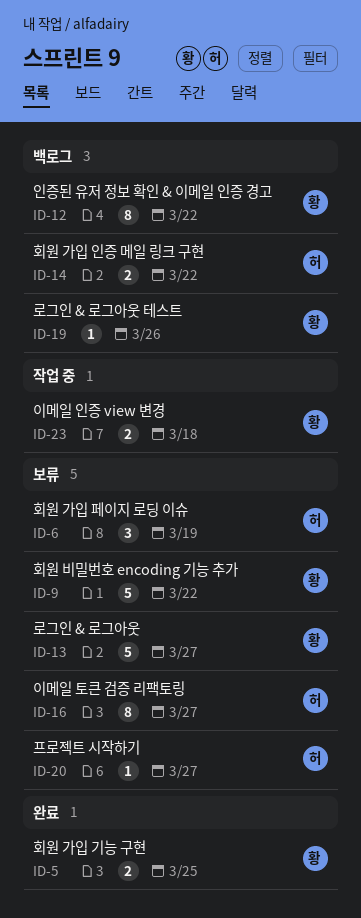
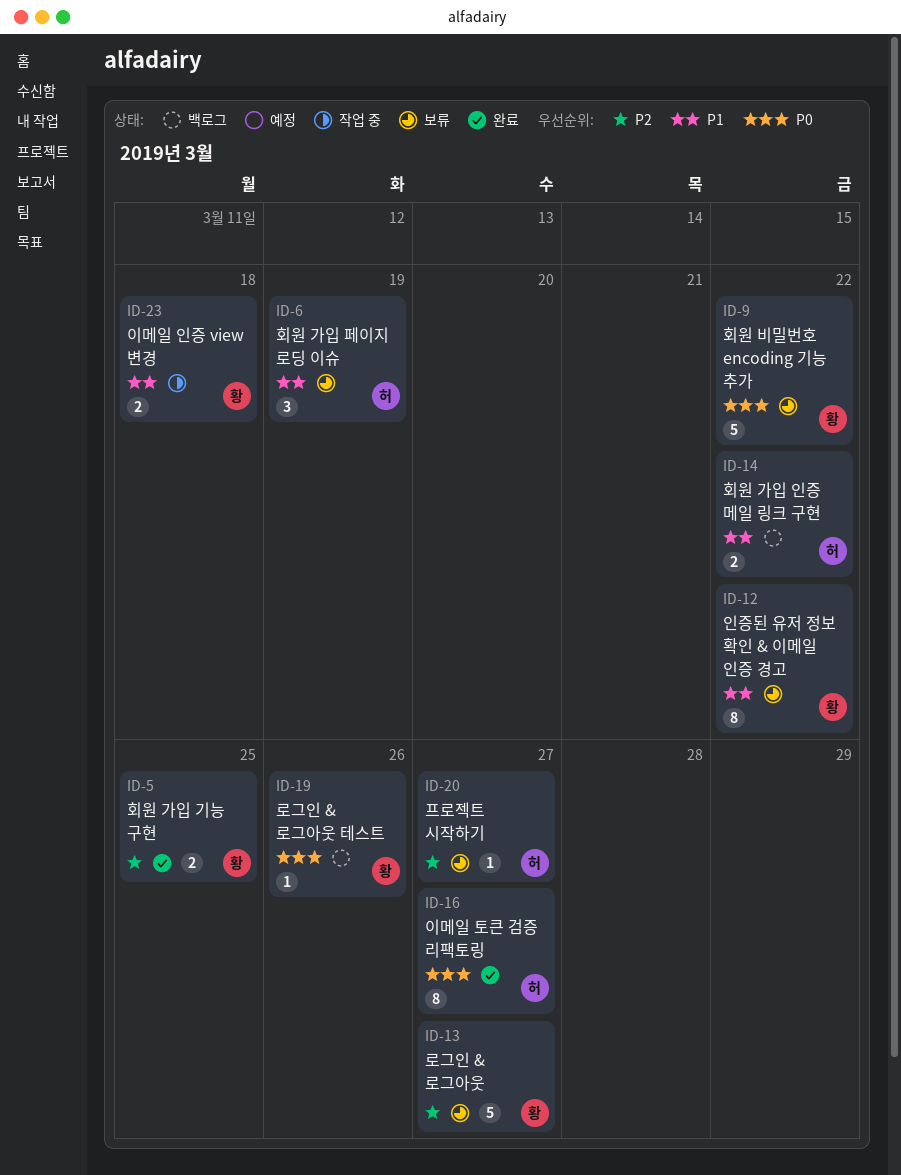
ID-12, status: 백로그 -> 보류
ID-16, status: 보류 -> 완료

